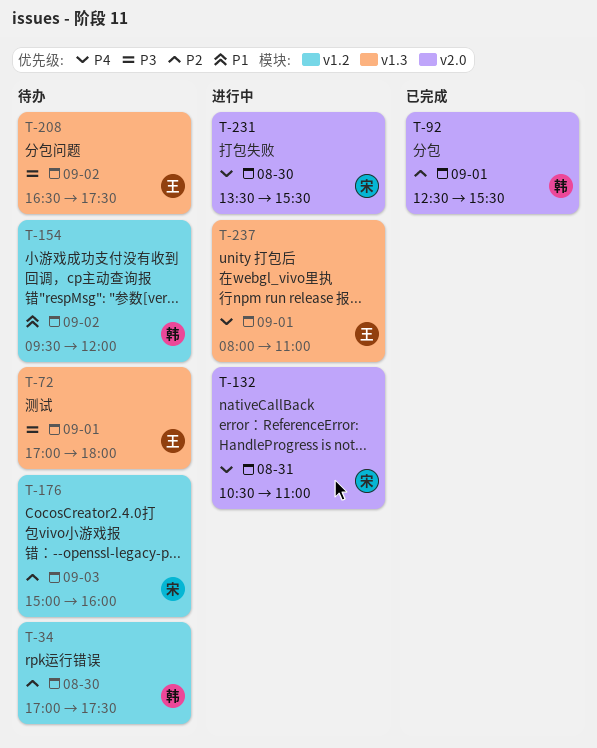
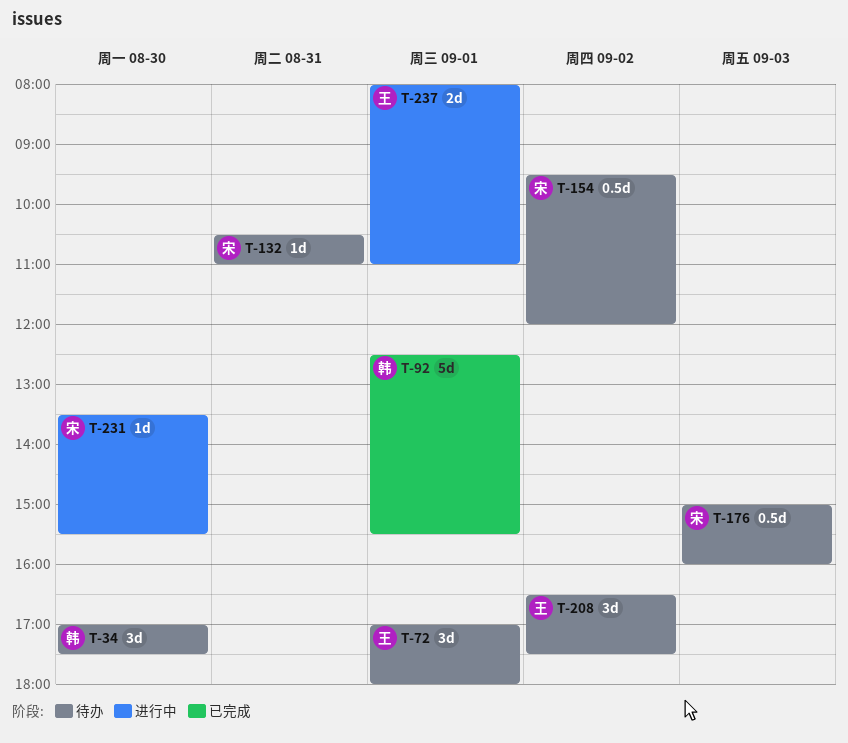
T-132, status: 进行中 -> 待办
T-154, owner: 韩 -> 宋

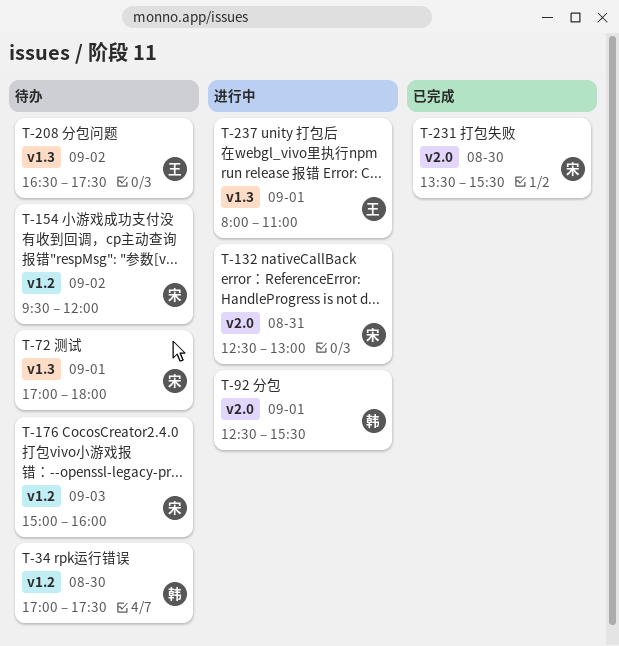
T-72, owner: 王 -> 宋
T-92, status: 已完成 -> 进行中
T-132, status: 待办 -> 进行中
T-132, begins: 10:30 -> 12:30
T-132, ends: 11:00 -> 13:00
T-231, status: 进行中 -> 已完成

